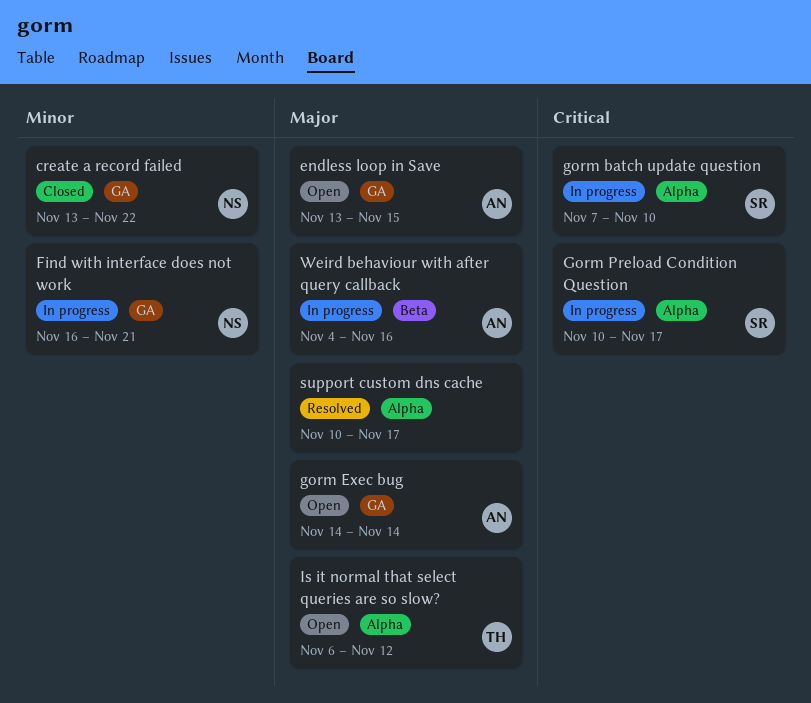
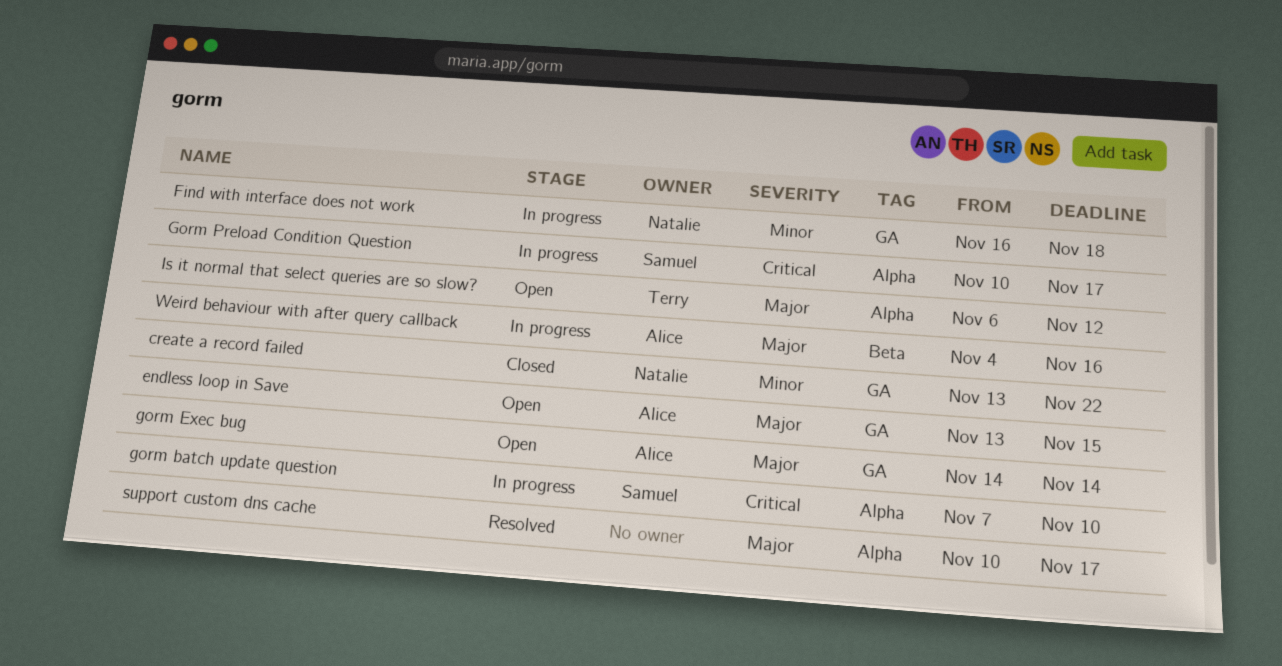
Find with interface does not work, due: Nov 21 -> Nov 18

